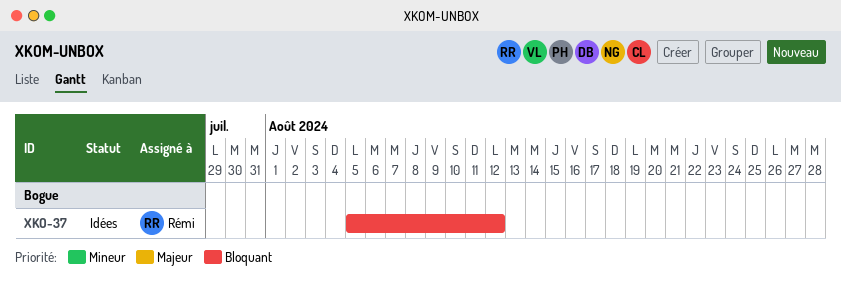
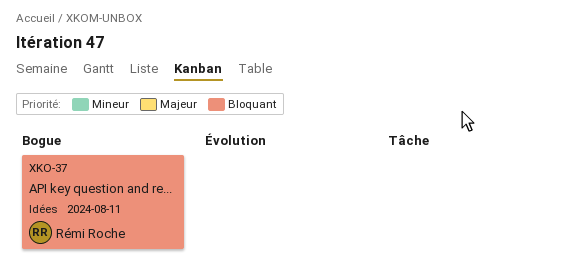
XKO-37, due: Aug 12 -> Aug 11

